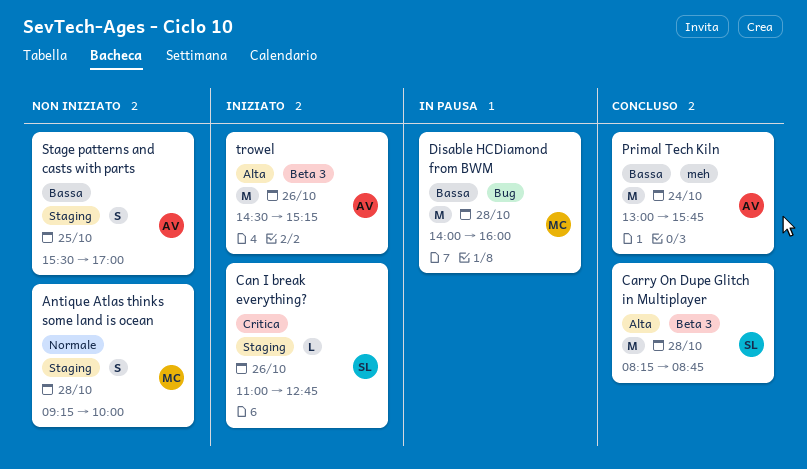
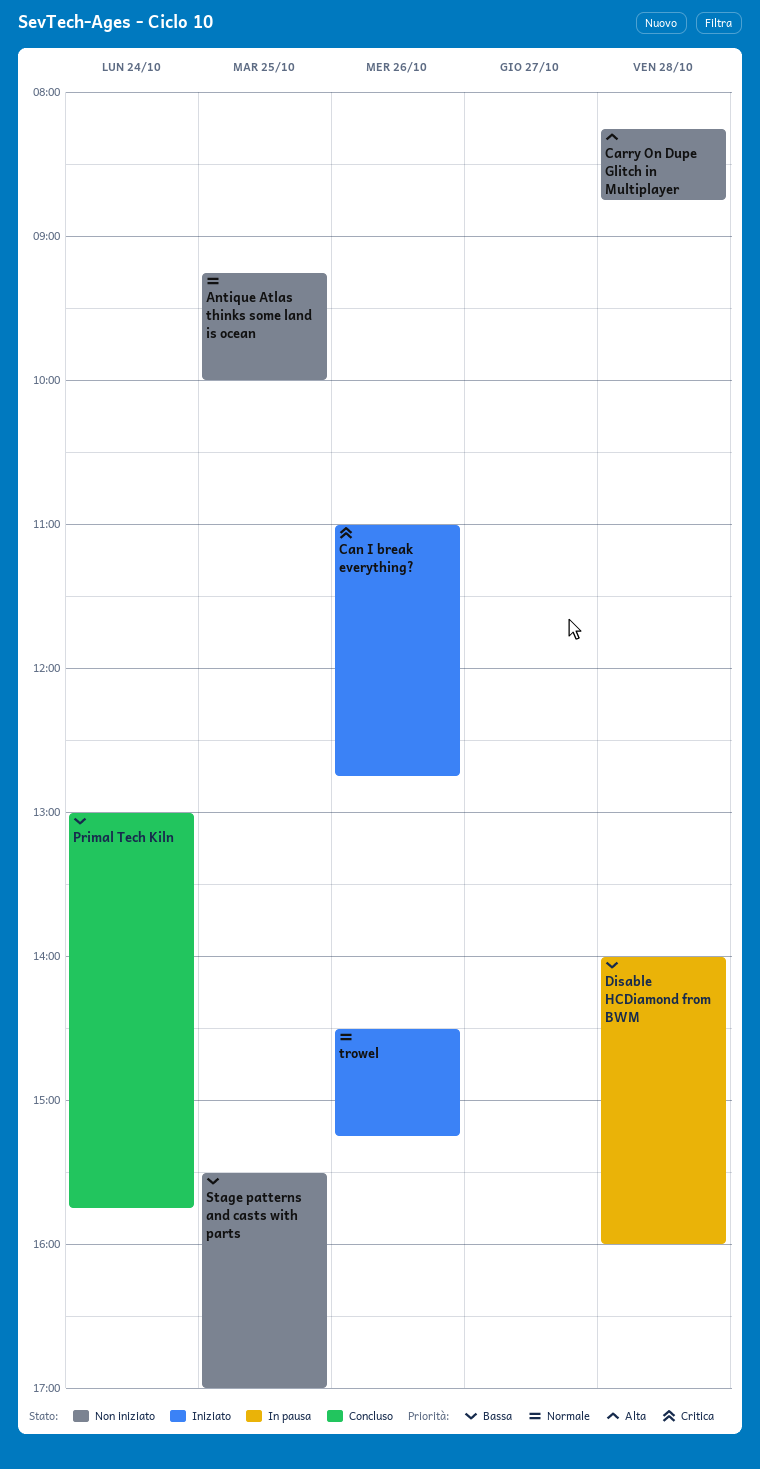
Antique Atlas thinks some land is ocean, day: Oct 28 -> Oct 25
Carry On Dupe Glitch in Multiplayer, status: Concluso -> Non iniziato
trowel, priority: Alta -> Normale

